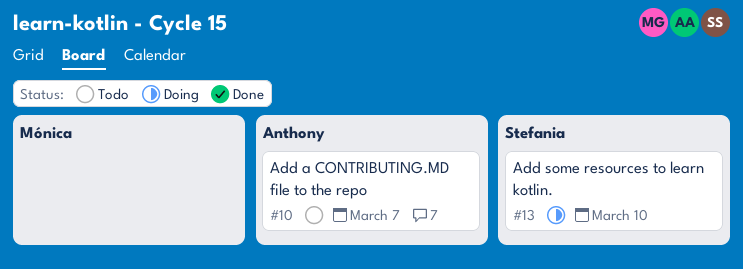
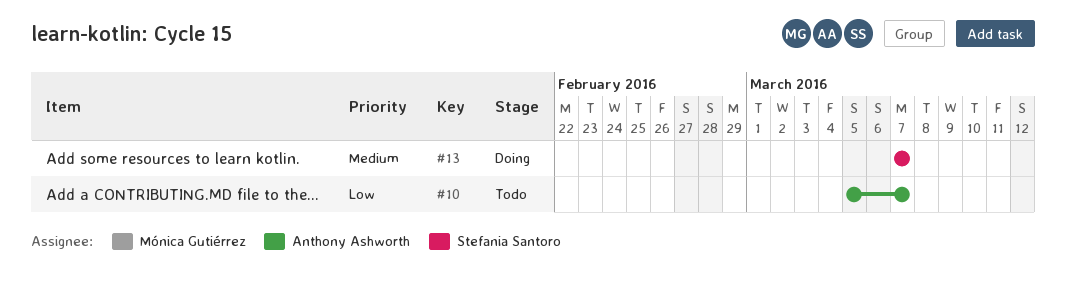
#13, due: Mar 10 -> Mar 7

